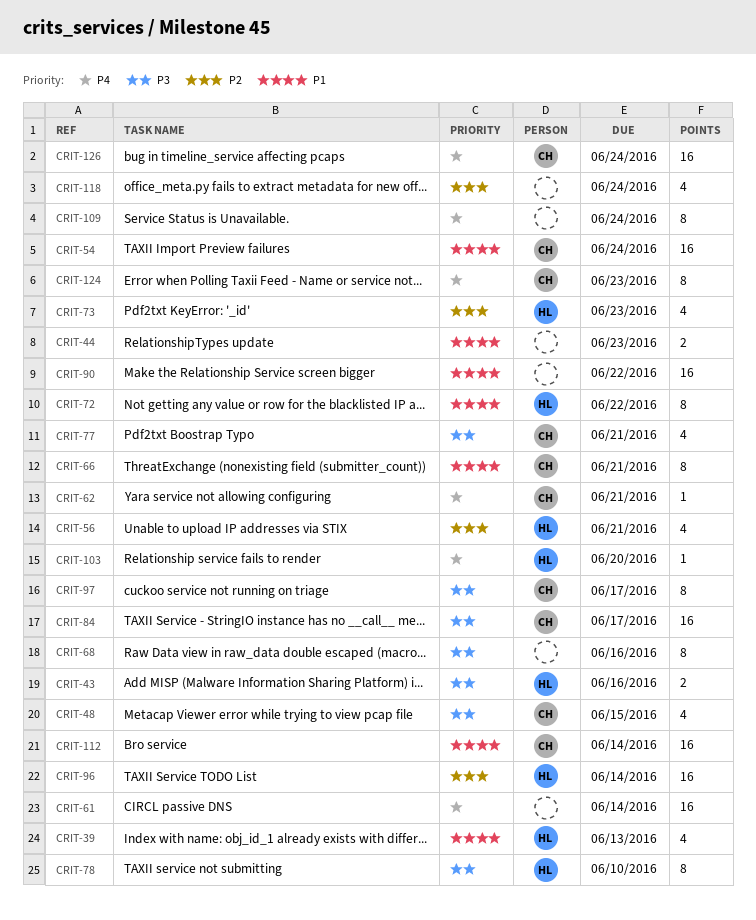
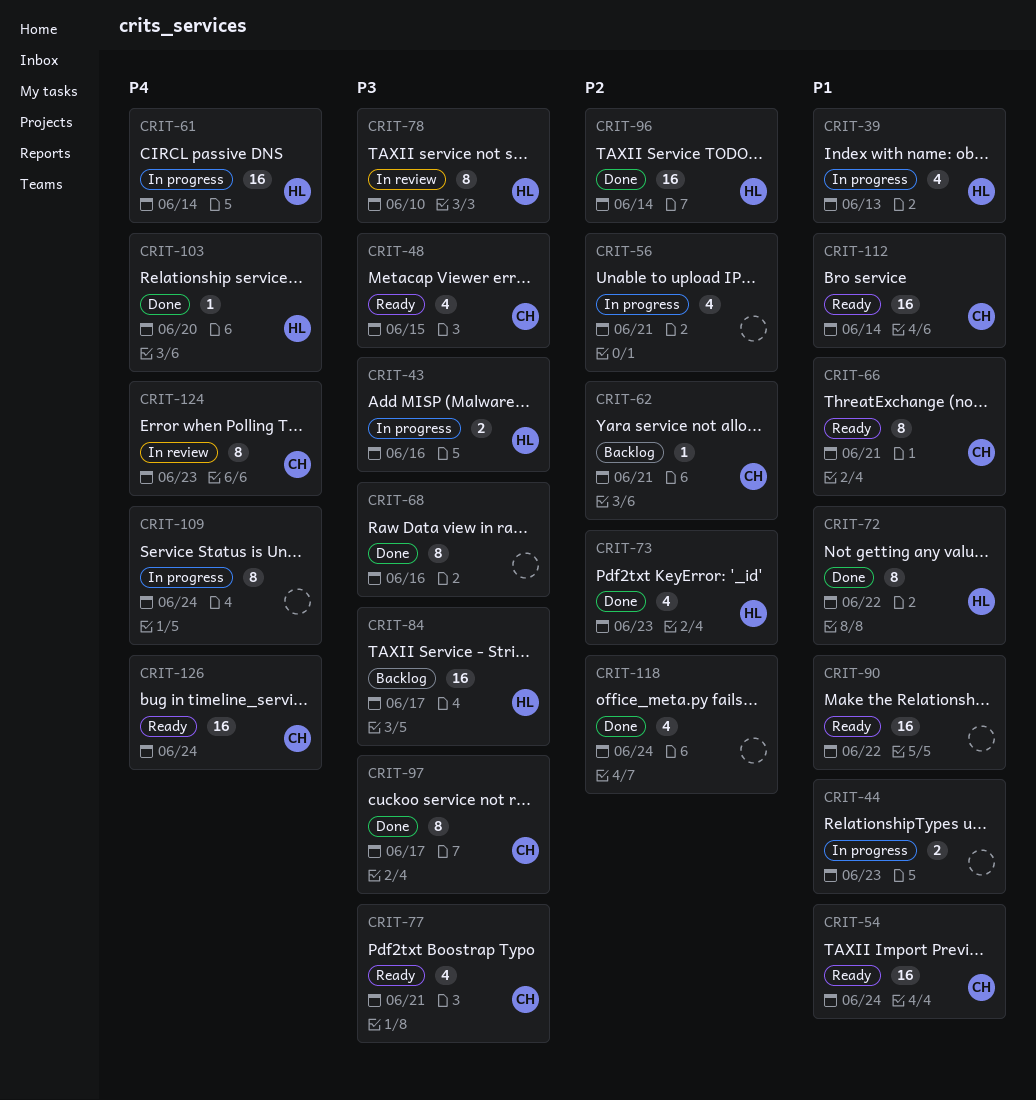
CRIT-56, owner: HL -> none
CRIT-61, owner: none -> HL
CRIT-62, priority: P4 -> P2
CRIT-84, owner: CH -> HL

